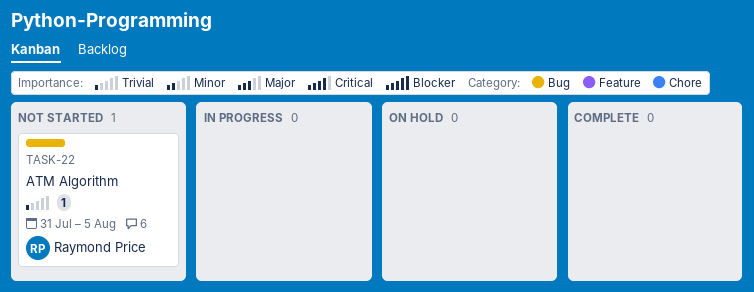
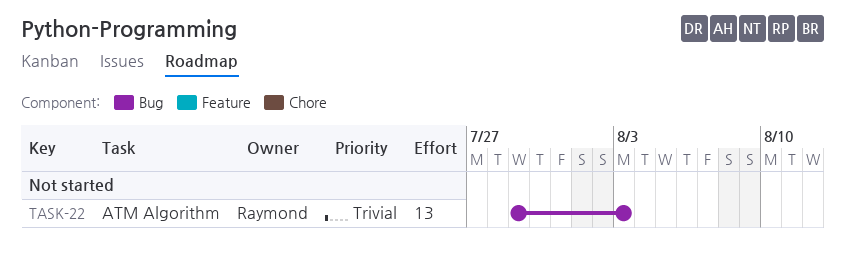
TASK-22, estimate: 1 -> 13
TASK-22, start: Jul 31 -> Jul 29
TASK-22, due: Aug 5 -> Aug 3

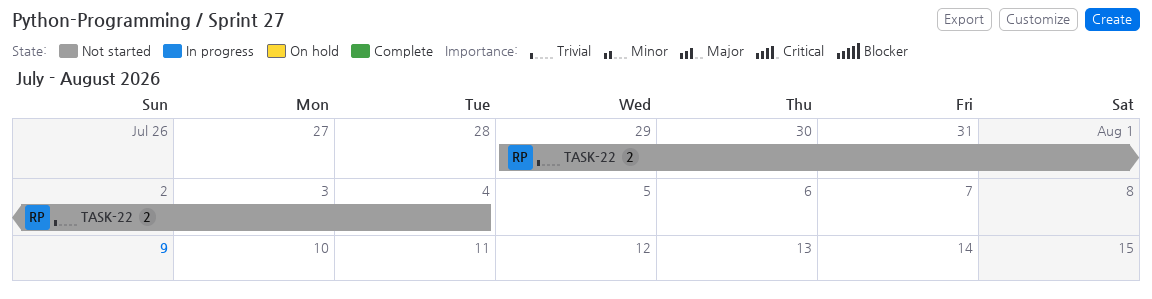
TASK-22, estimate: 13 -> 2
TASK-22, due: Aug 3 -> Aug 4

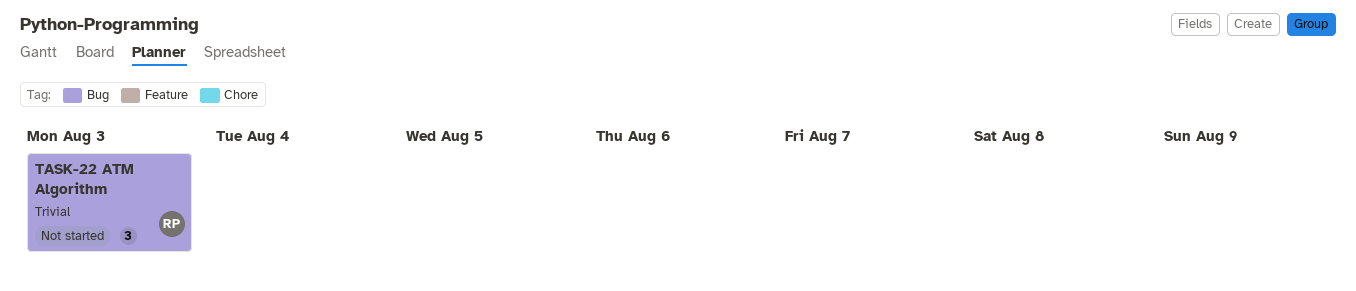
TASK-22, estimate: 2 -> 3
TASK-22, due: Aug 4 -> Aug 3

